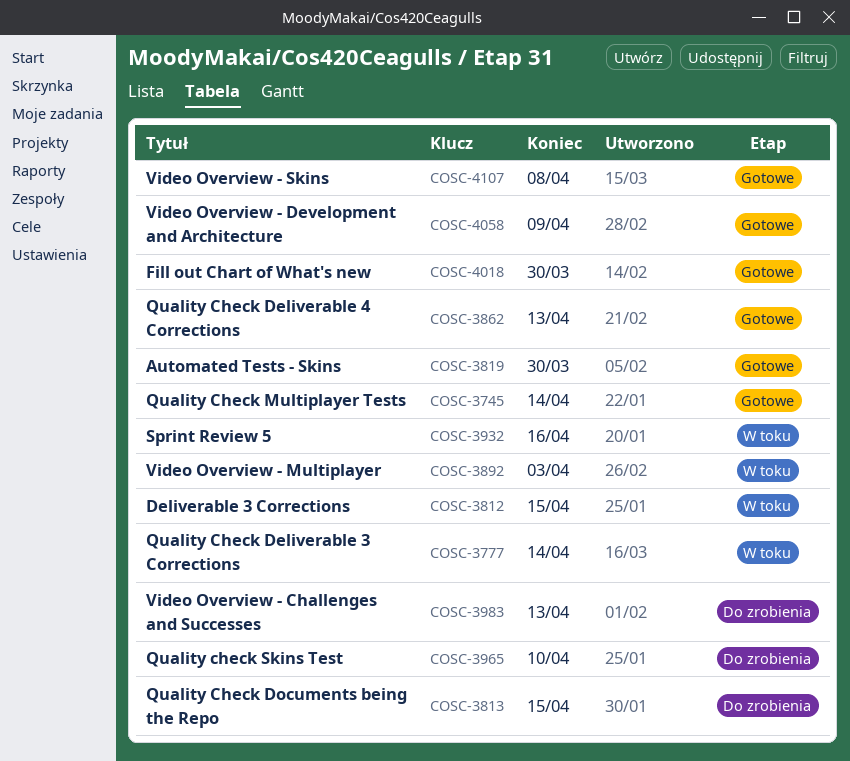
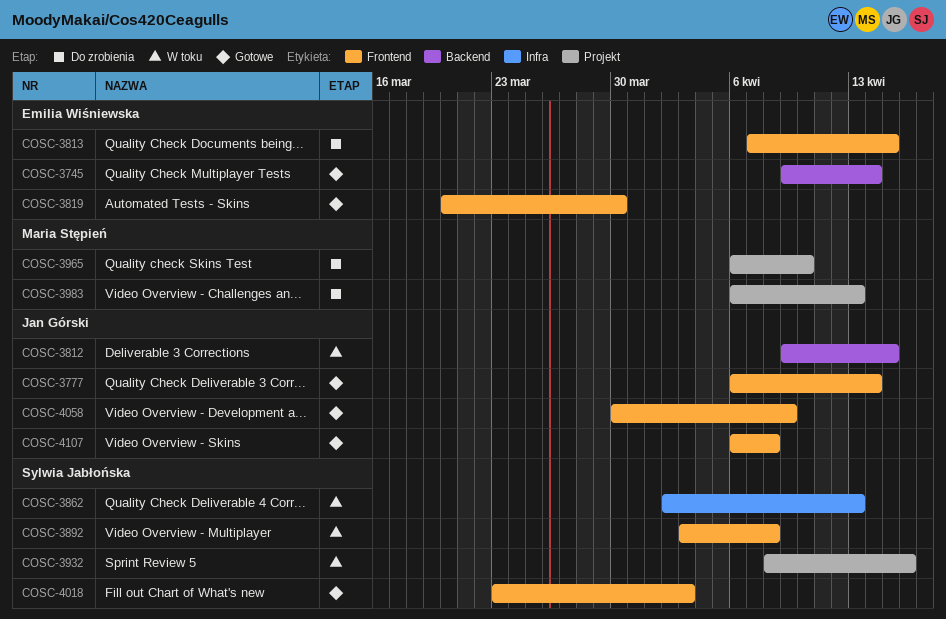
COSC-3777, status: W toku -> Gotowe
COSC-3862, status: Gotowe -> W toku
COSC-3892, due: Apr 3 -> Apr 8
COSC-4018, due: Mar 30 -> Apr 3

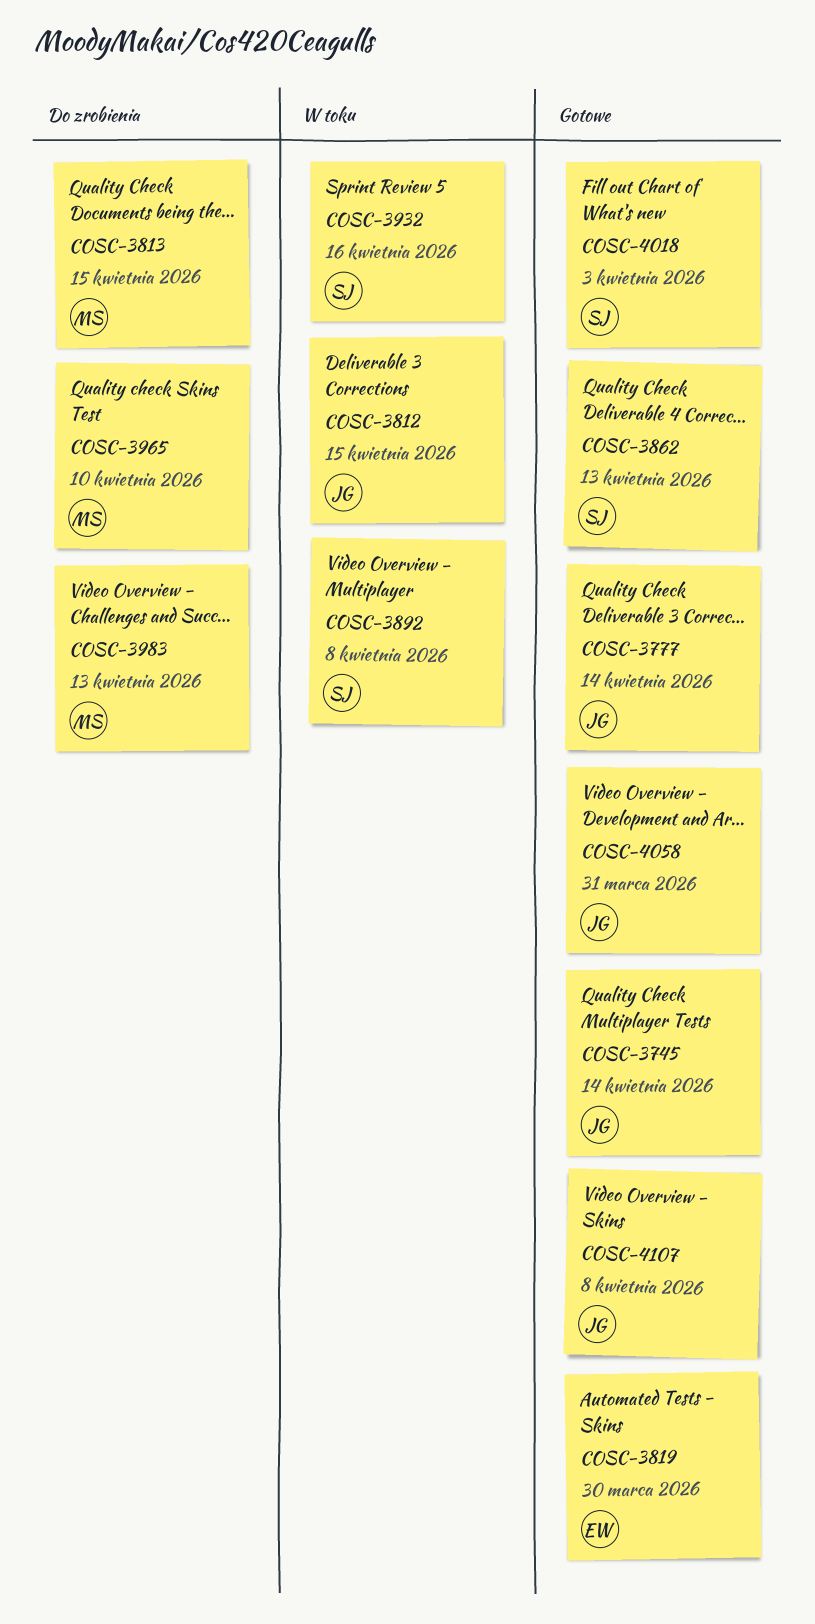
COSC-3745, owner: Emilia Wiśniewska -> Jan Górski
COSC-3813, owner: Emilia Wiśniewska -> Maria Stępień
COSC-3862, status: W toku -> Gotowe
COSC-4058, due: Apr 9 -> Mar 31

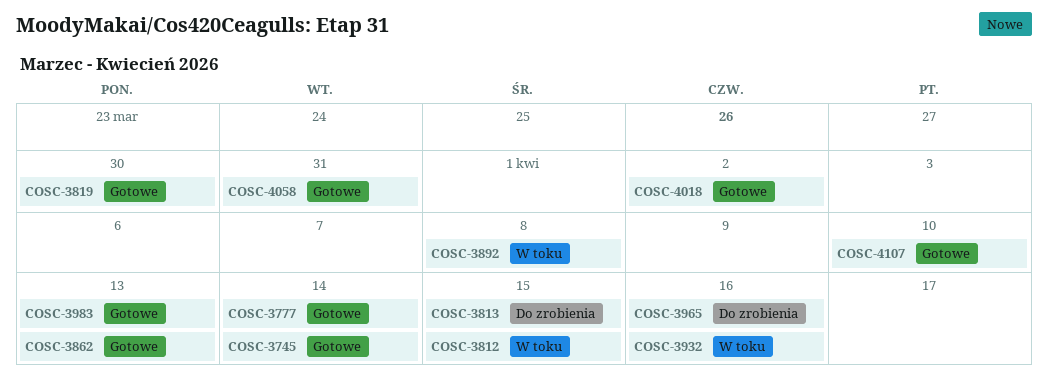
COSC-3965, due: Apr 10 -> Apr 16
COSC-3983, status: Do zrobienia -> Gotowe
COSC-4018, due: Apr 3 -> Apr 2
COSC-4107, due: Apr 8 -> Apr 10

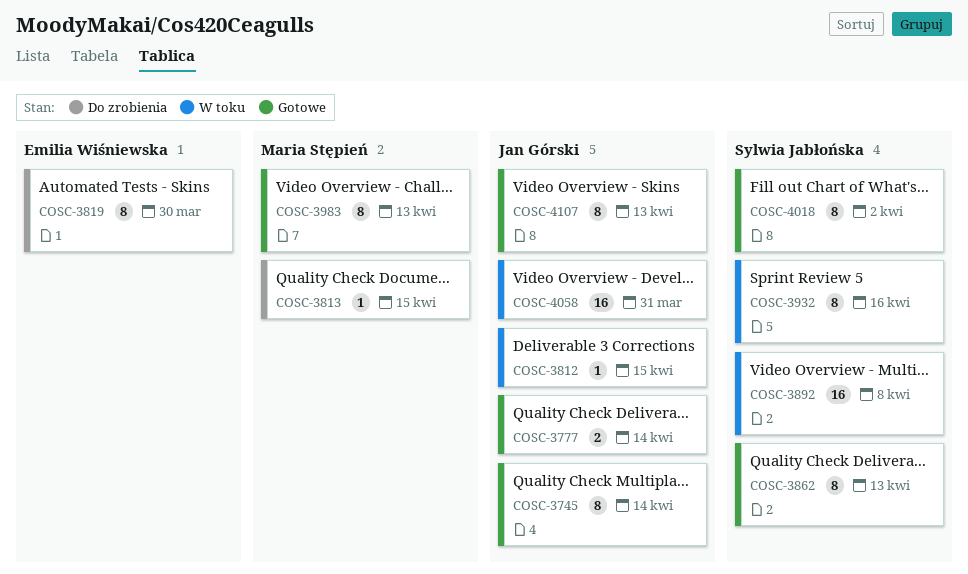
COSC-3819, status: Gotowe -> Do zrobienia
COSC-3965: present -> none
COSC-4058, status: Gotowe -> W toku
COSC-4107, due: Apr 10 -> Apr 13

